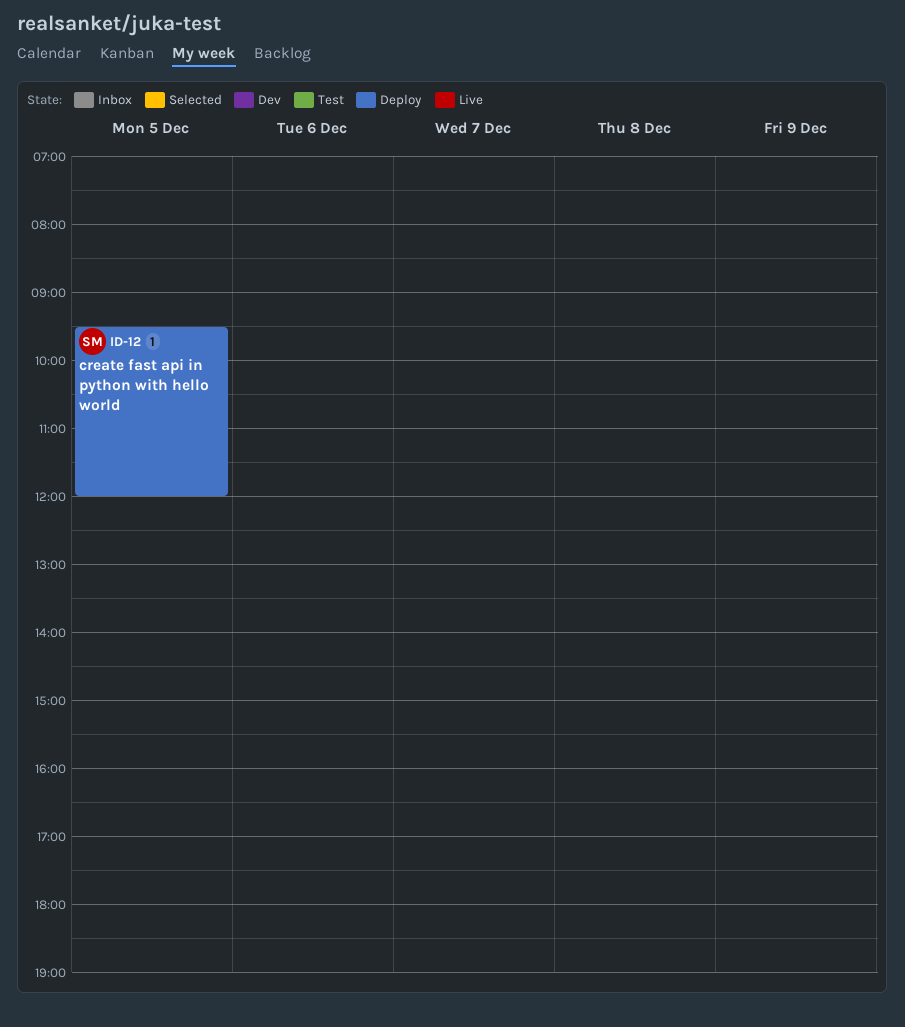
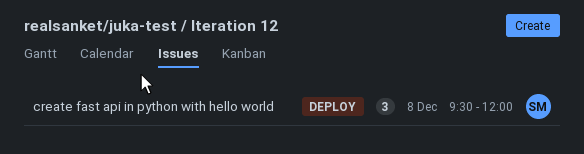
create fast api in python with hello world, estimate: 1 -> 3
create fast api in python with hello world, day: Dec 5 -> Dec 8

